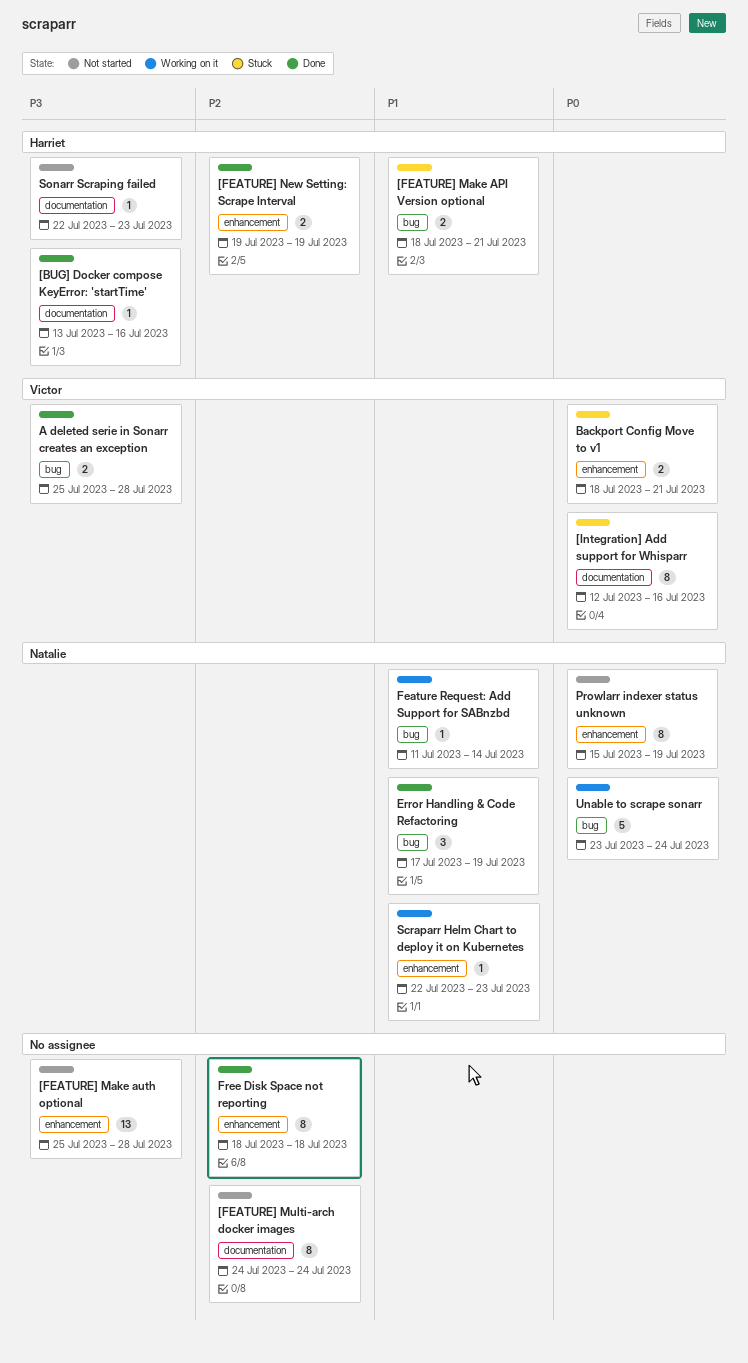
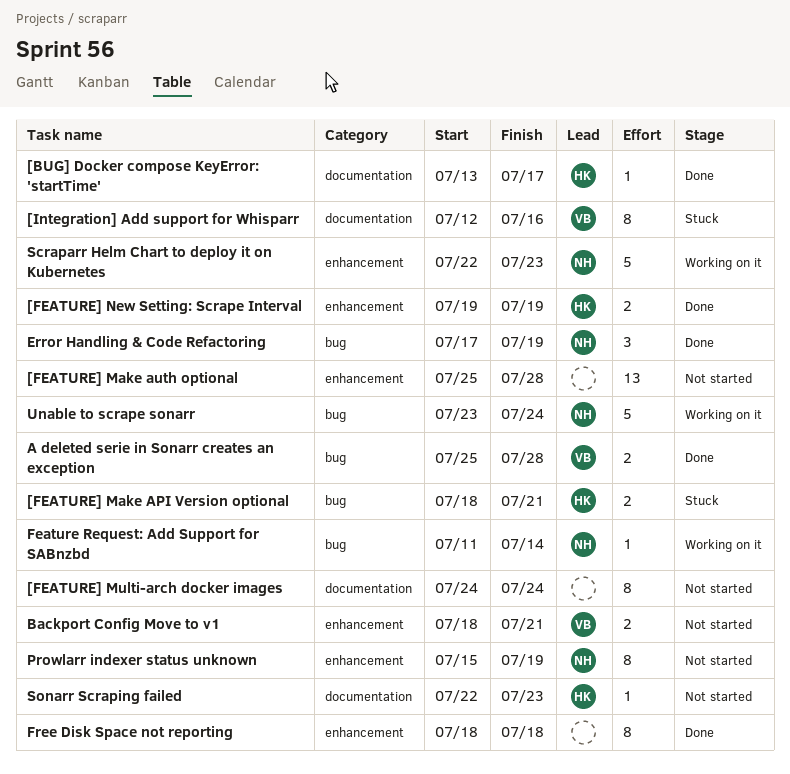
[BUG] Docker compose KeyError: 'startTime', due: Jul 16 -> Jul 17
Backport Config Move to v1, status: Stuck -> Not started
Scraparr Helm Chart to deploy it on Kubernetes, estimate: 1 -> 5

